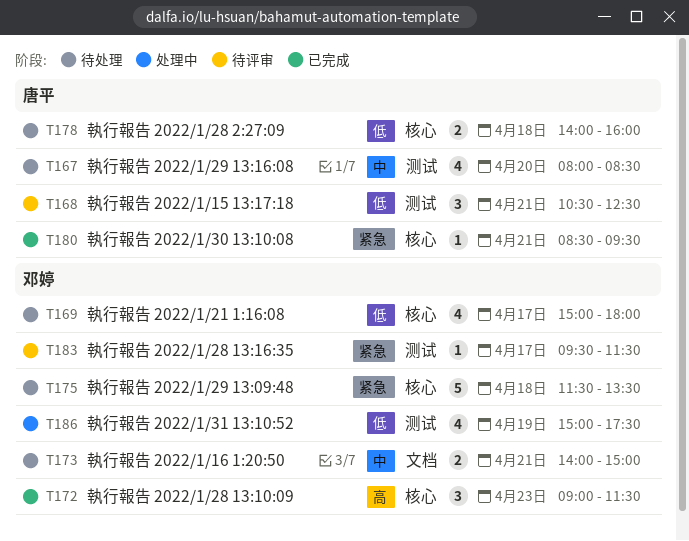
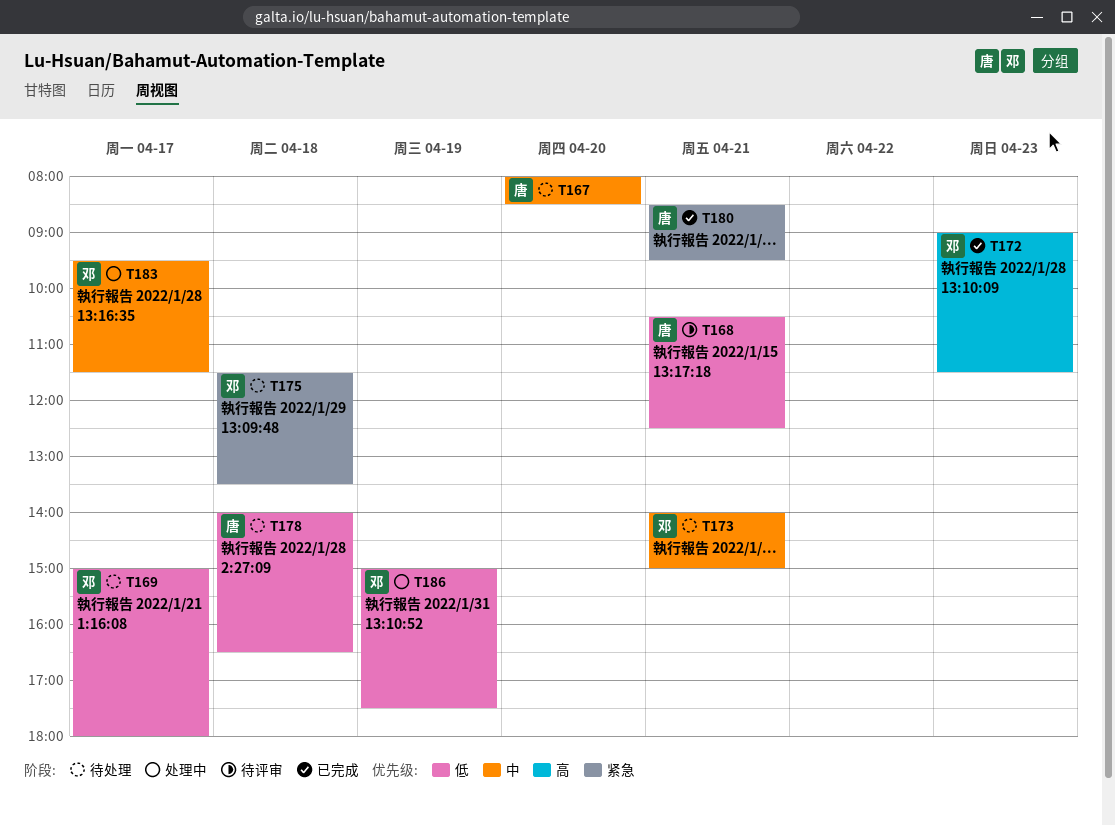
T178, ends: 16:00 -> 16:30
T183, status: 待评审 -> 处理中
T183, priority: 紧急 -> 中

